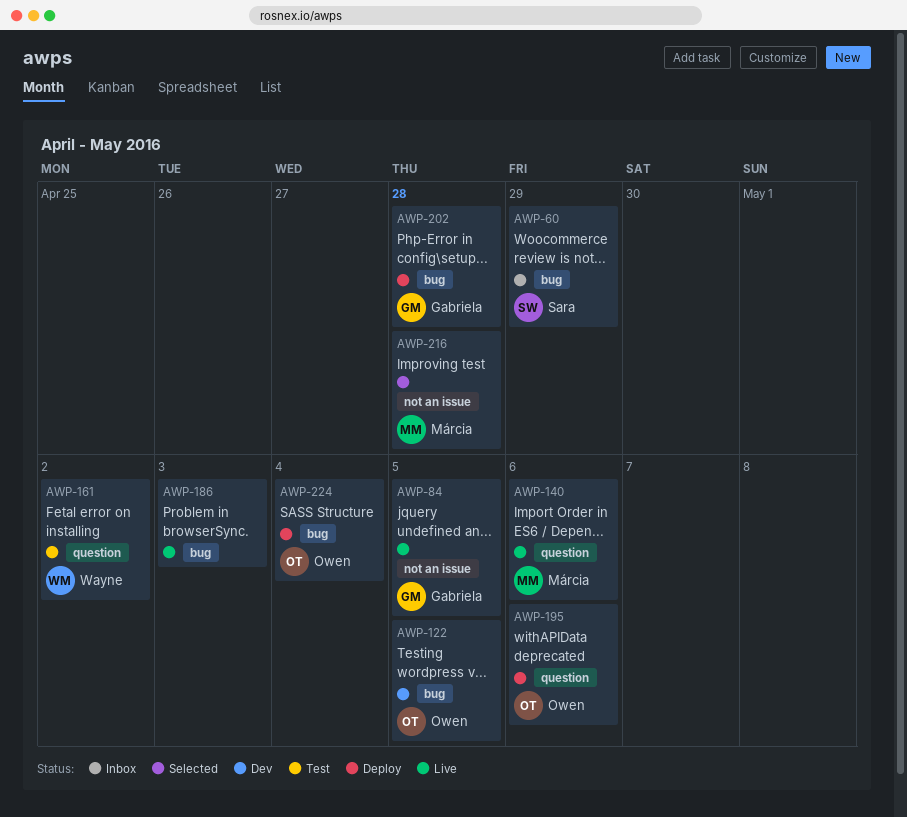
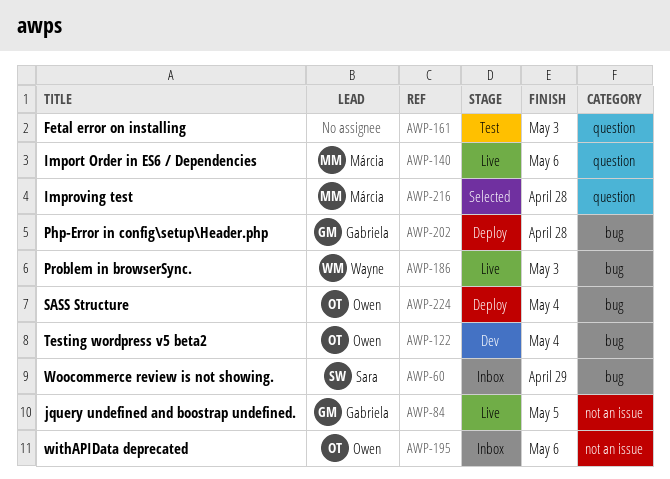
AWP-122, due: May 5 -> May 4
AWP-161, owner: Wayne -> none
AWP-161, due: May 2 -> May 3
AWP-186, owner: none -> Wayne
AWP-195, status: Deploy -> Inbox
AWP-195, label: question -> not an issue
AWP-216, label: not an issue -> question

